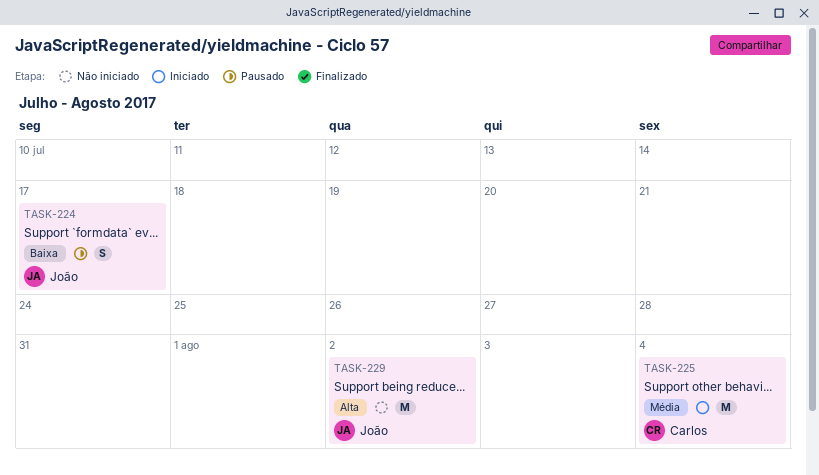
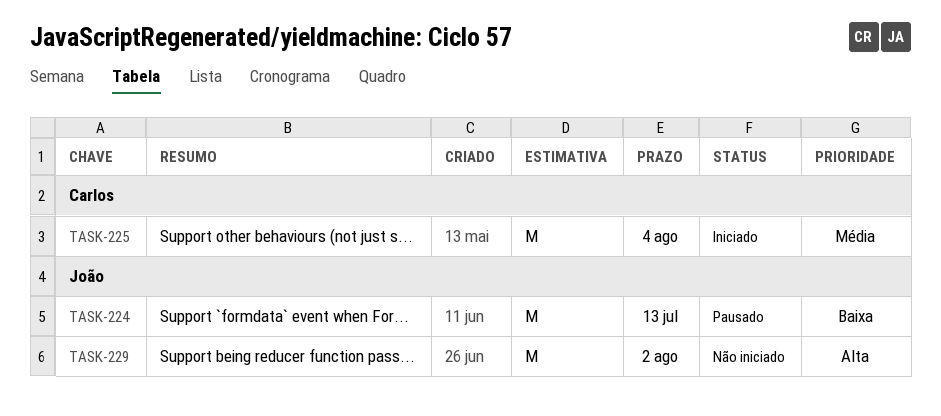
TASK-224, estimate: S -> M
TASK-224, due: Jul 17 -> Jul 13

